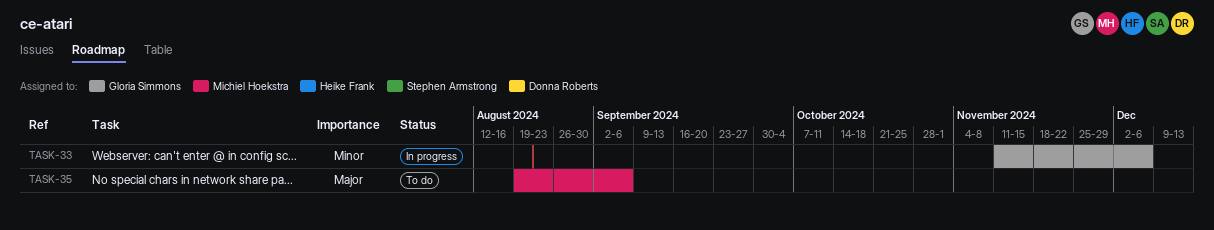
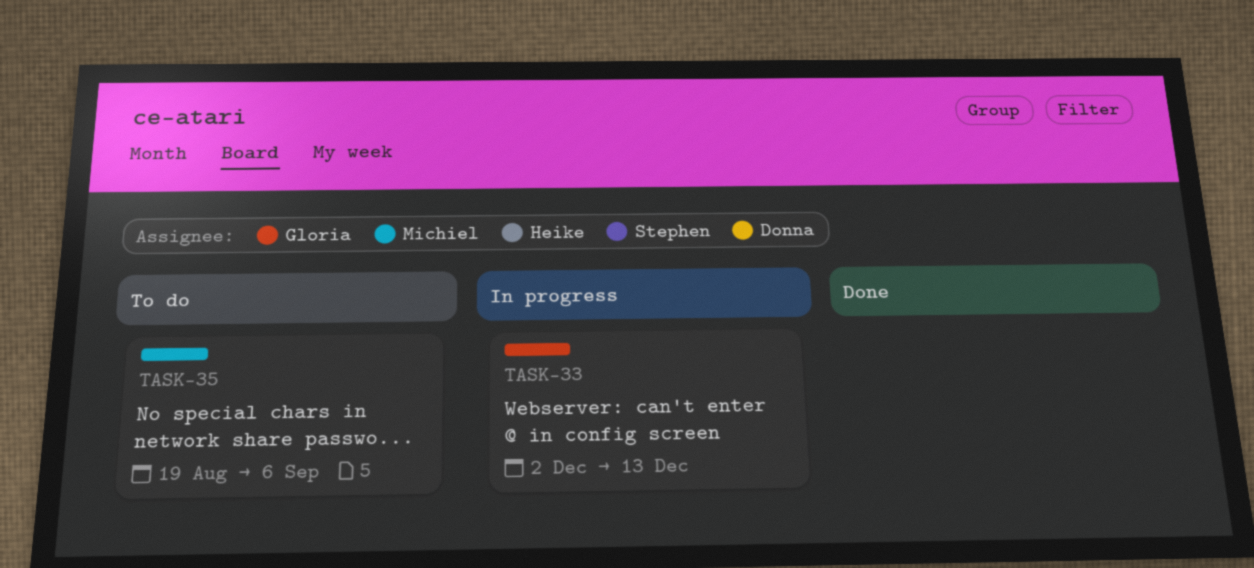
TASK-33, start: Nov 11 -> Dec 2
TASK-33, due: Dec 6 -> Dec 13

